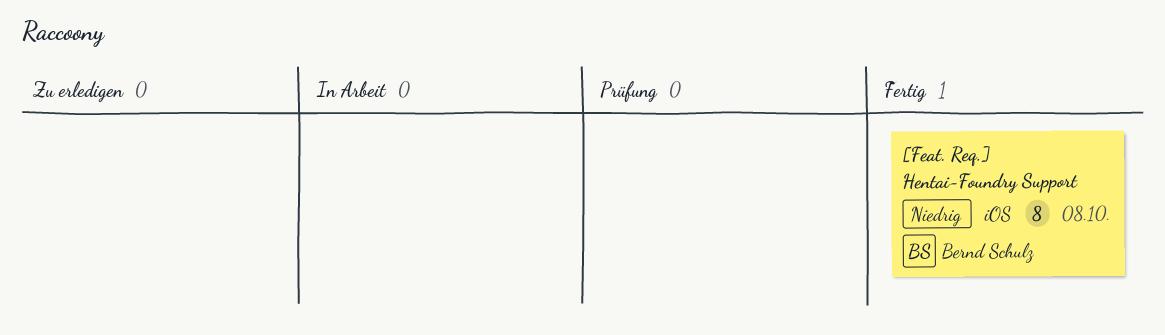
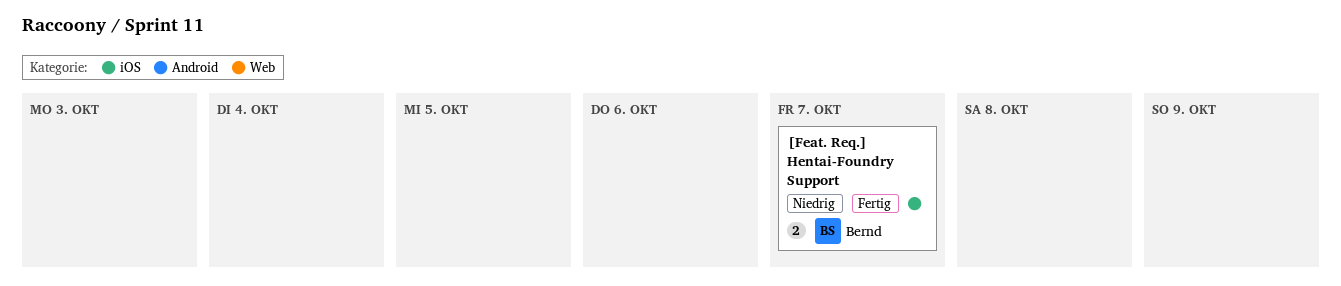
[Feat. Req.] Hentai-Foundry Support, estimate: 8 -> 2
[Feat. Req.] Hentai-Foundry Support, due: Oct 8 -> Oct 7

